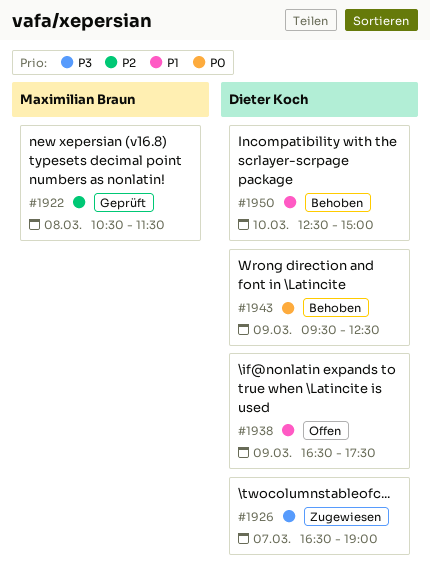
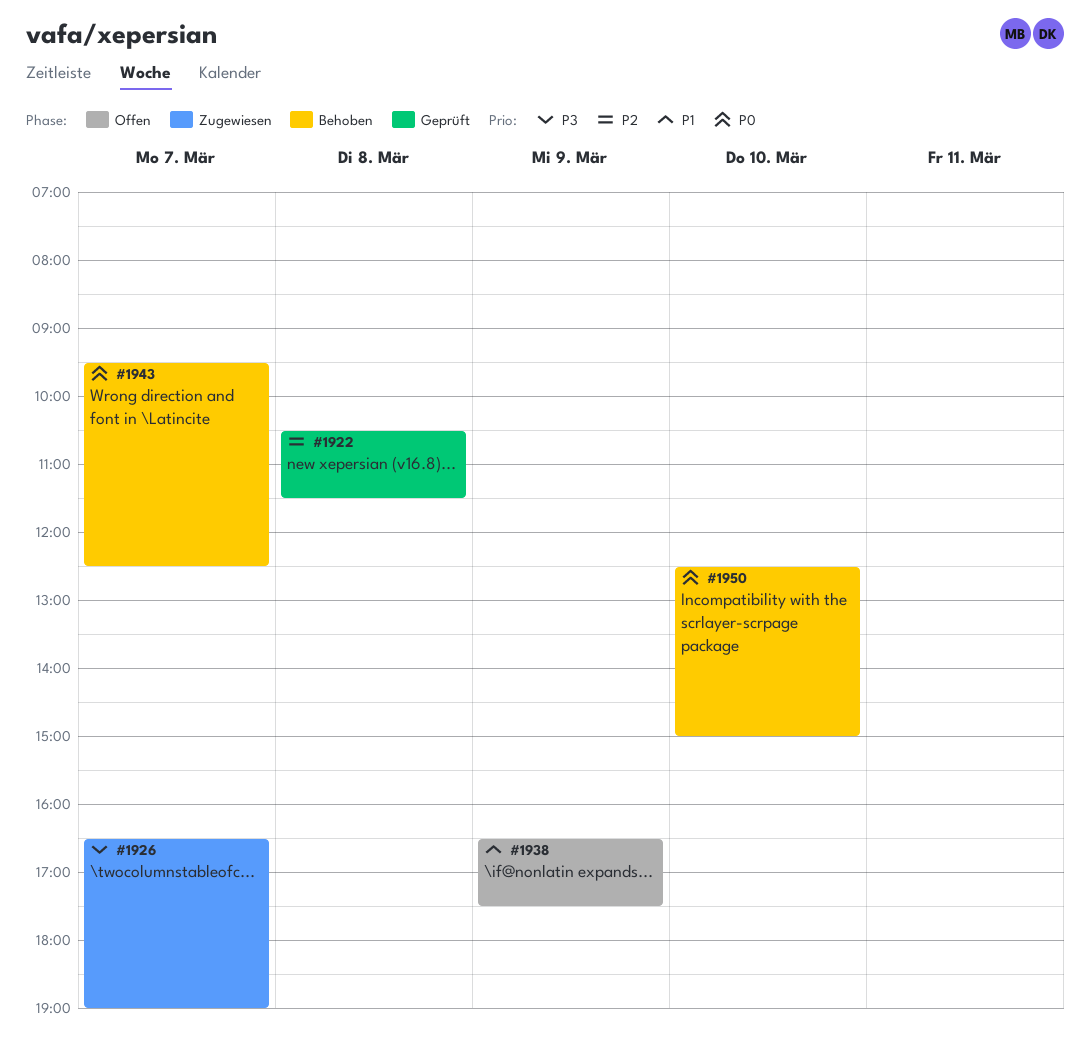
#1943, day: Mar 9 -> Mar 7
#1950, priority: P1 -> P0

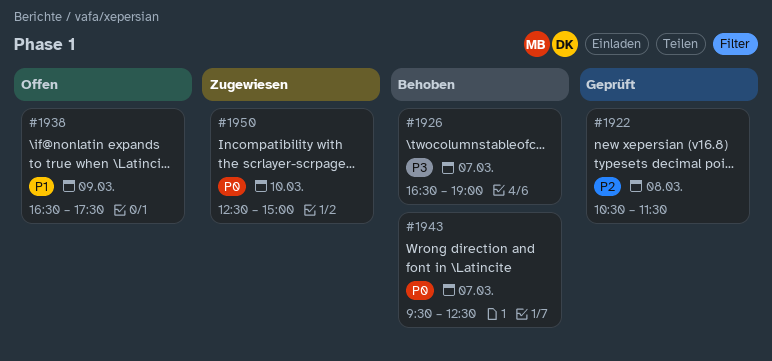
#1926, status: Zugewiesen -> Behoben
#1950, status: Behoben -> Zugewiesen

